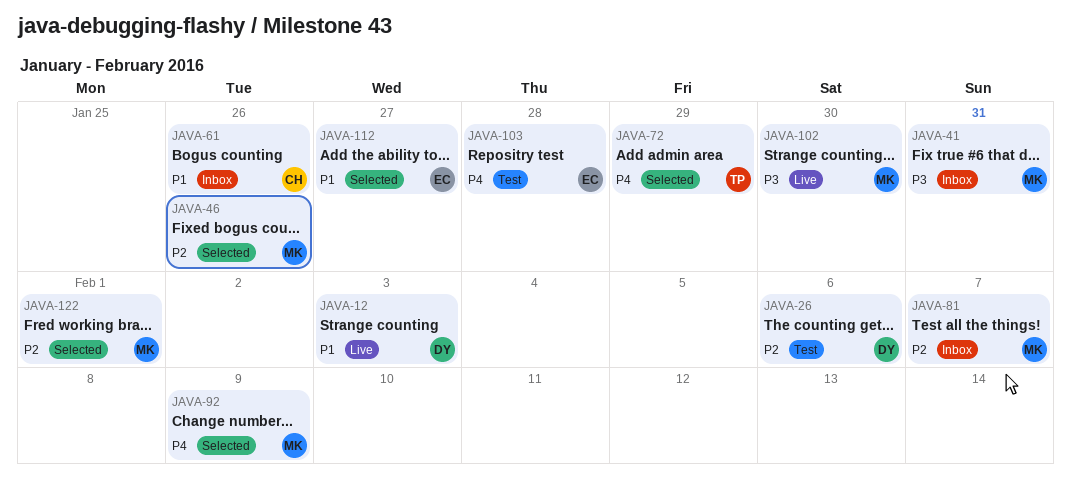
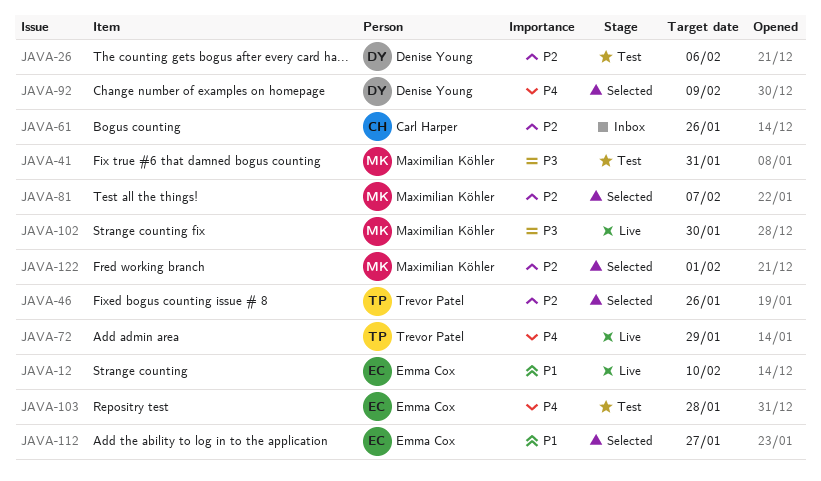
JAVA-12, owner: Denise Young -> Emma Cox
JAVA-12, due: Feb 3 -> Feb 10
JAVA-41, status: Inbox -> Test
JAVA-46, owner: Maximilian Köhler -> Trevor Patel
JAVA-61, priority: P1 -> P2
JAVA-72, status: Selected -> Live
JAVA-81, status: Inbox -> Selected
JAVA-92, owner: Maximilian Köhler -> Denise Young

